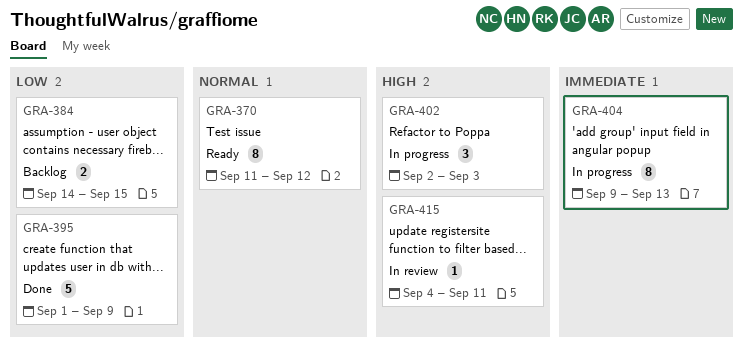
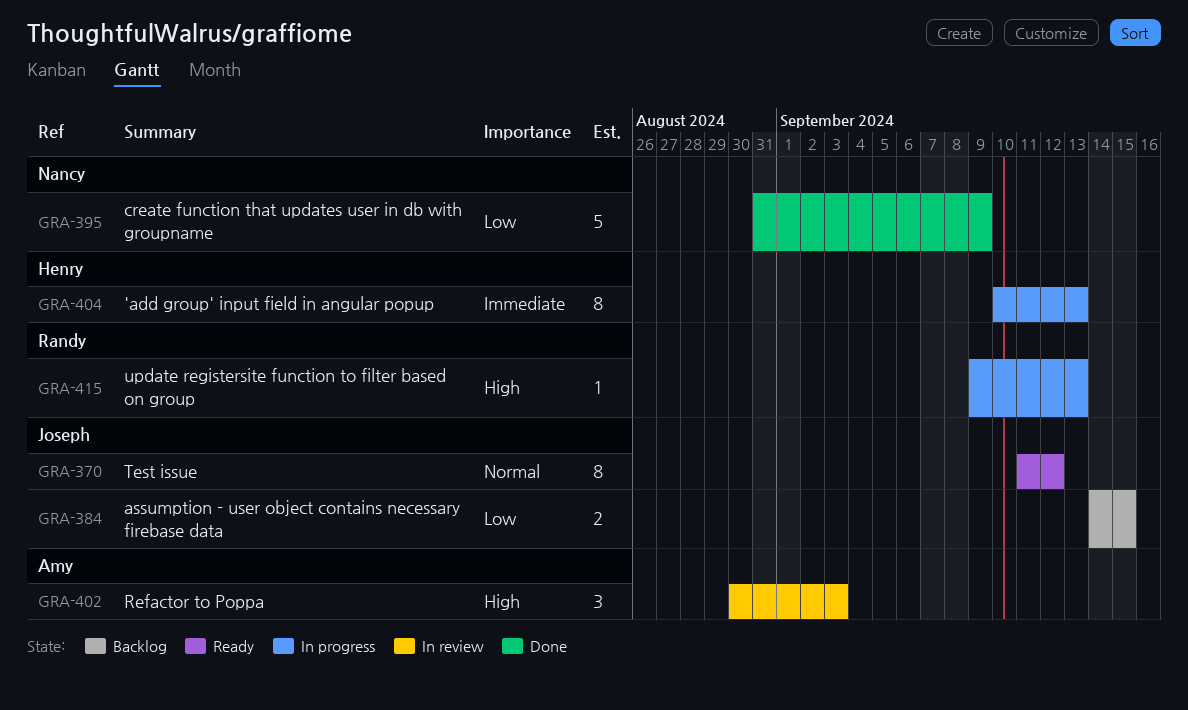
GRA-395, start: Sep 1 -> Aug 31
GRA-402, status: In progress -> In review
GRA-402, start: Sep 2 -> Aug 30
GRA-404, start: Sep 9 -> Sep 10
GRA-415, status: In review -> In progress
GRA-415, start: Sep 4 -> Sep 9
GRA-415, due: Sep 11 -> Sep 13

